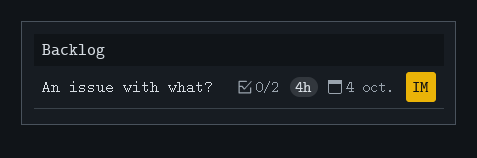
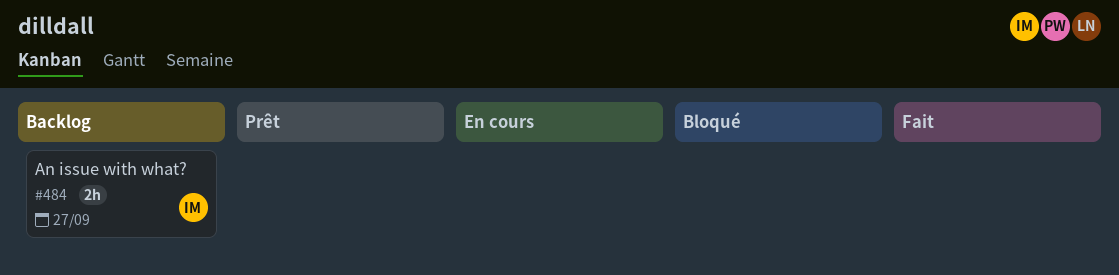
An issue with what?, estimate: 4h -> 2h
An issue with what?, due: Oct 4 -> Sep 27

